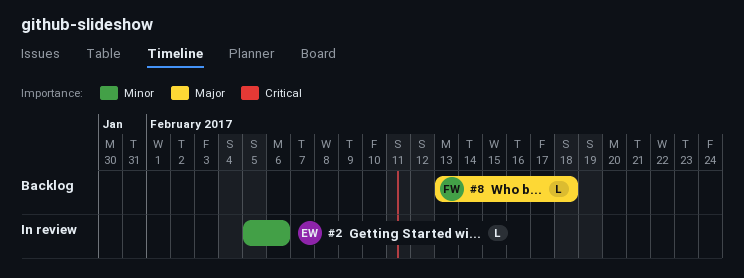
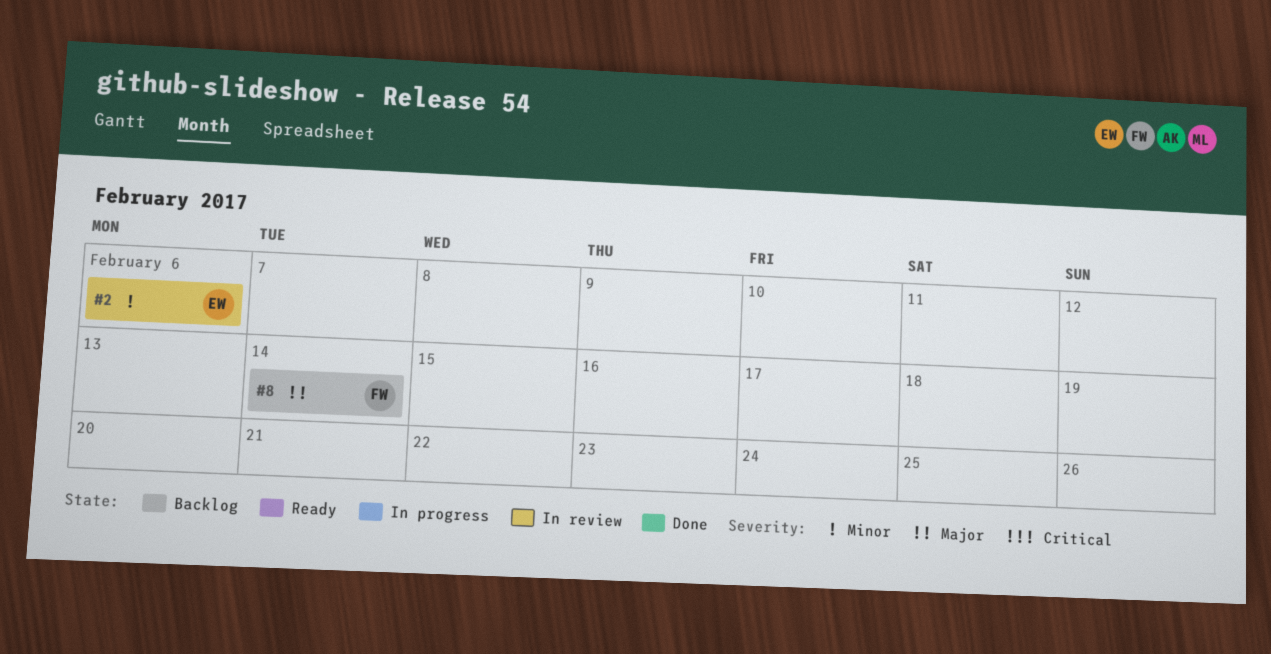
#8, due: Feb 18 -> Feb 14

